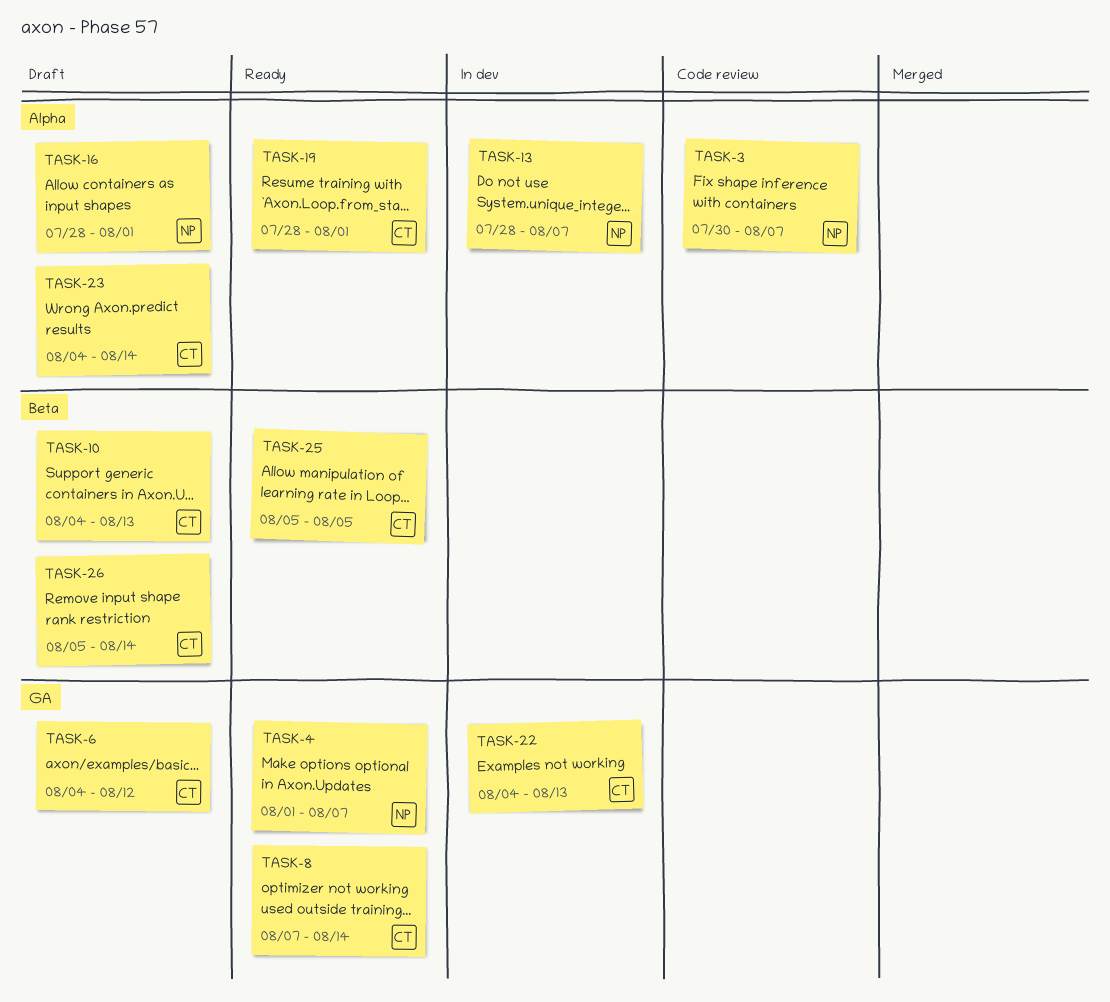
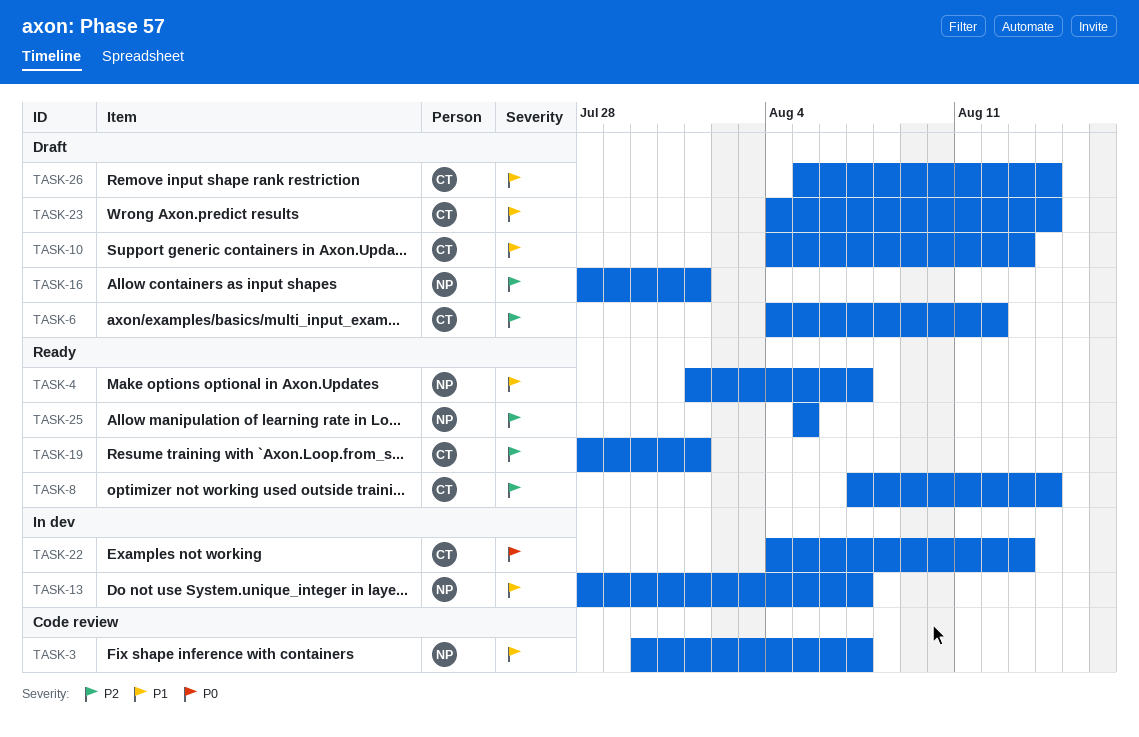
TASK-25, owner: CT -> NP

